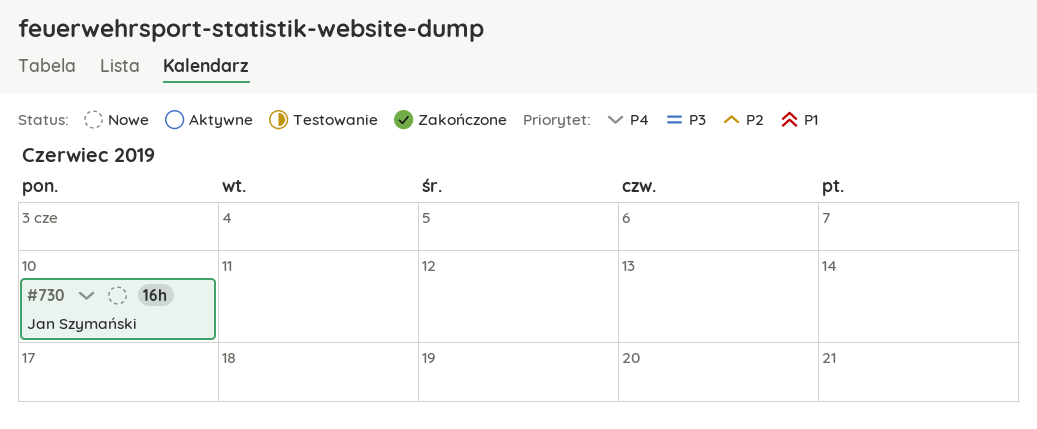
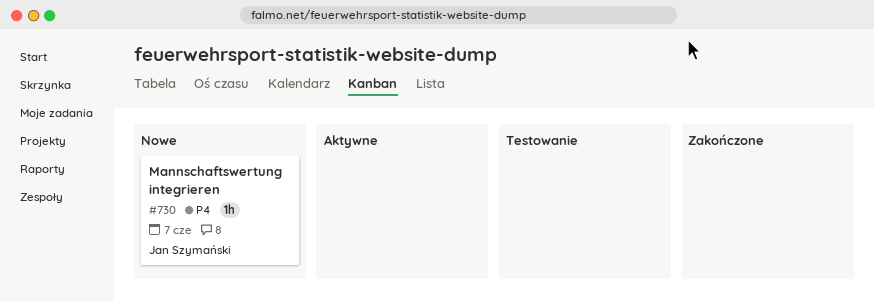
#730, estimate: 16h -> 1h
#730, due: Jun 10 -> Jun 7

